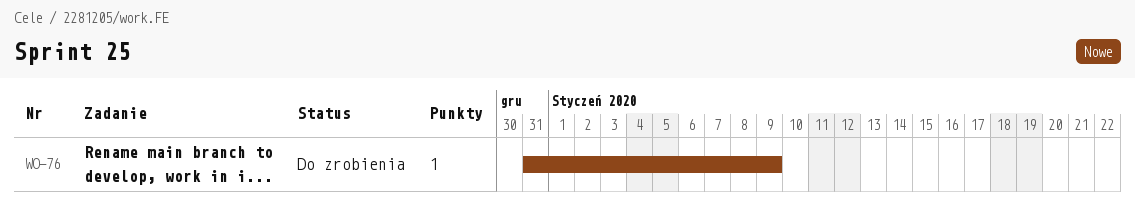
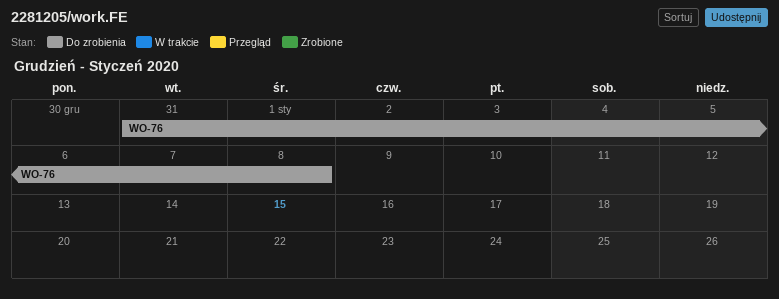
WO-76, due: Jan 9 -> Jan 8

